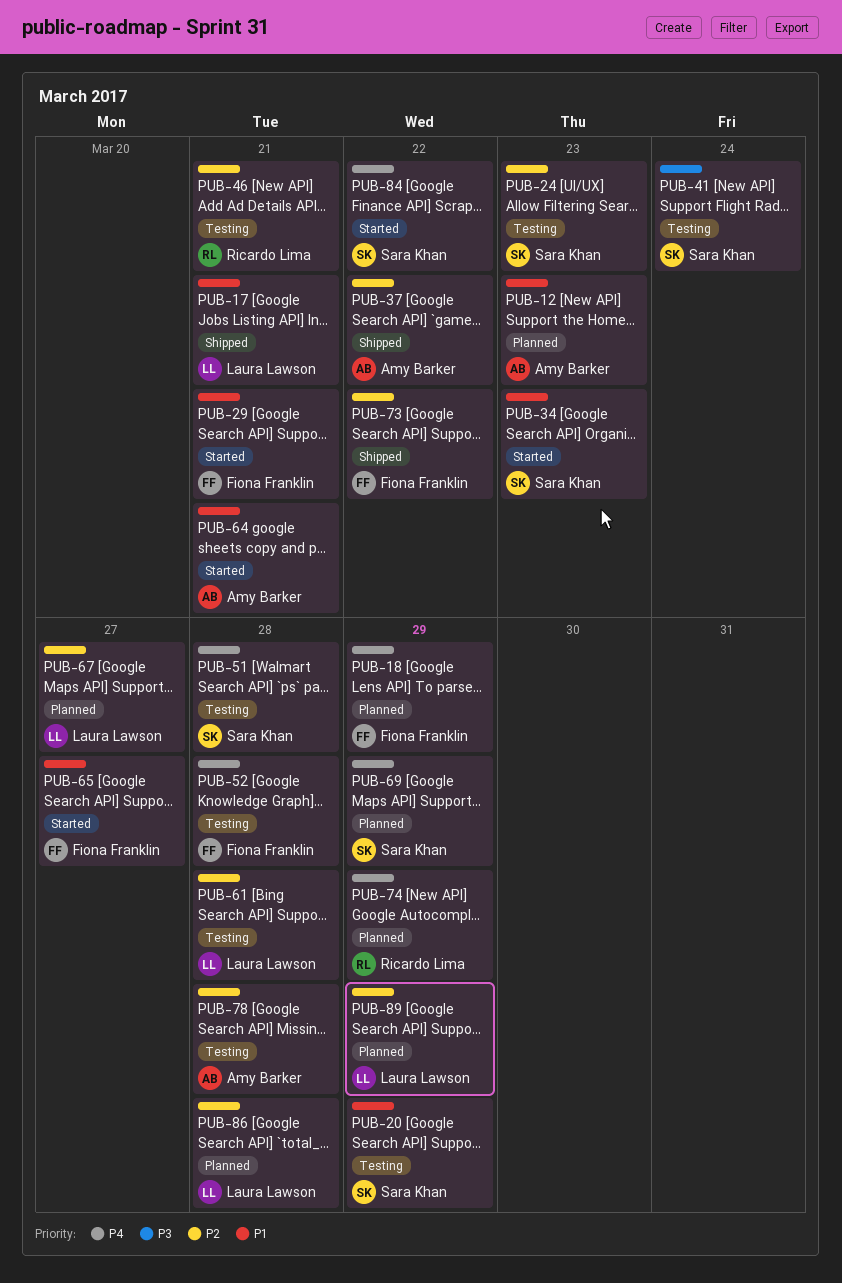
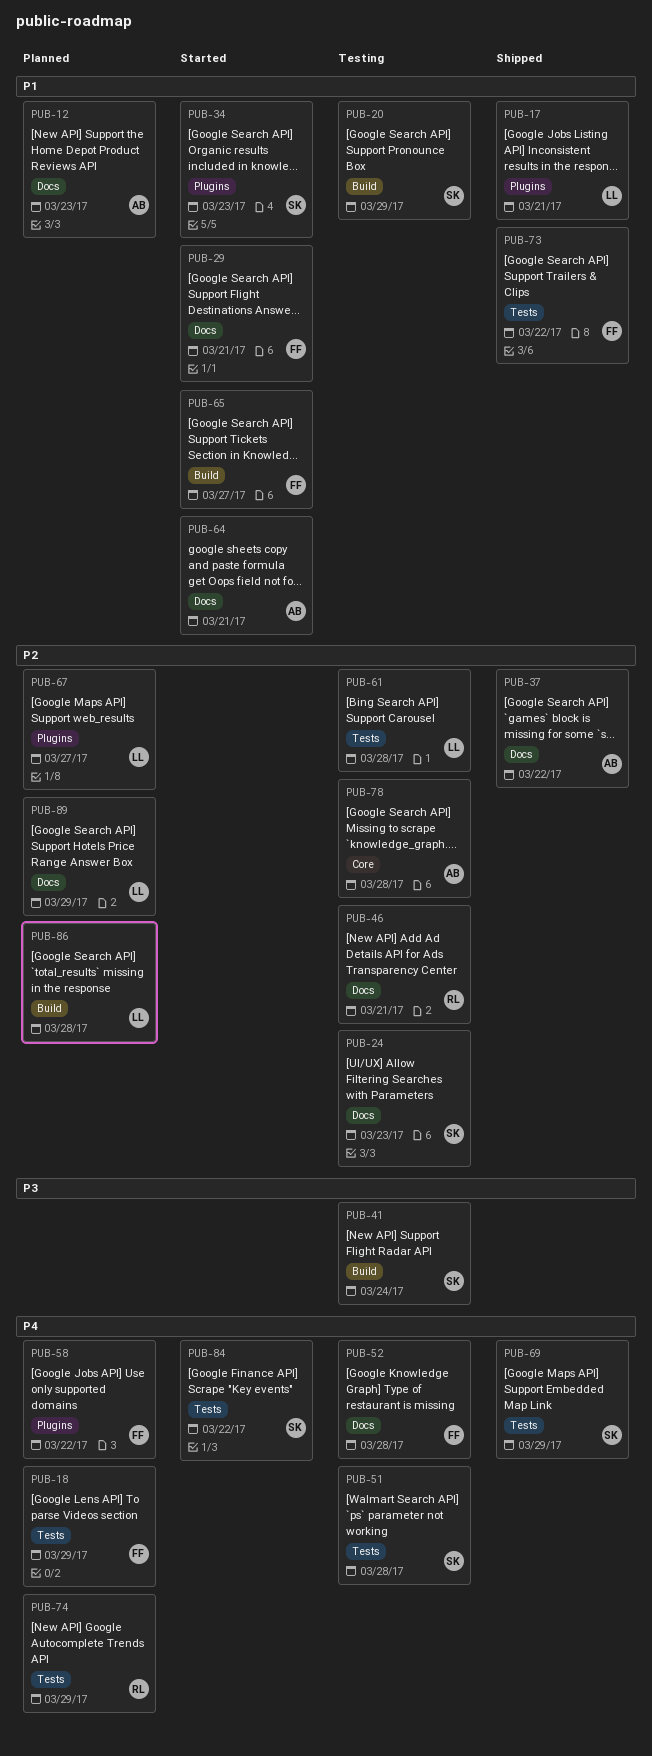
PUB-58: none -> present
PUB-69, status: Planned -> Shipped
PUB-73, priority: P2 -> P1

